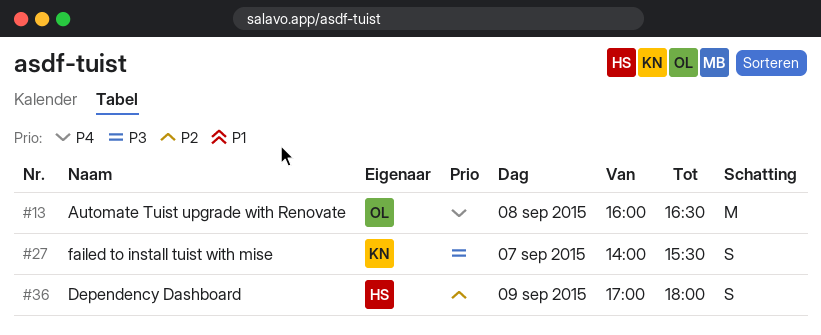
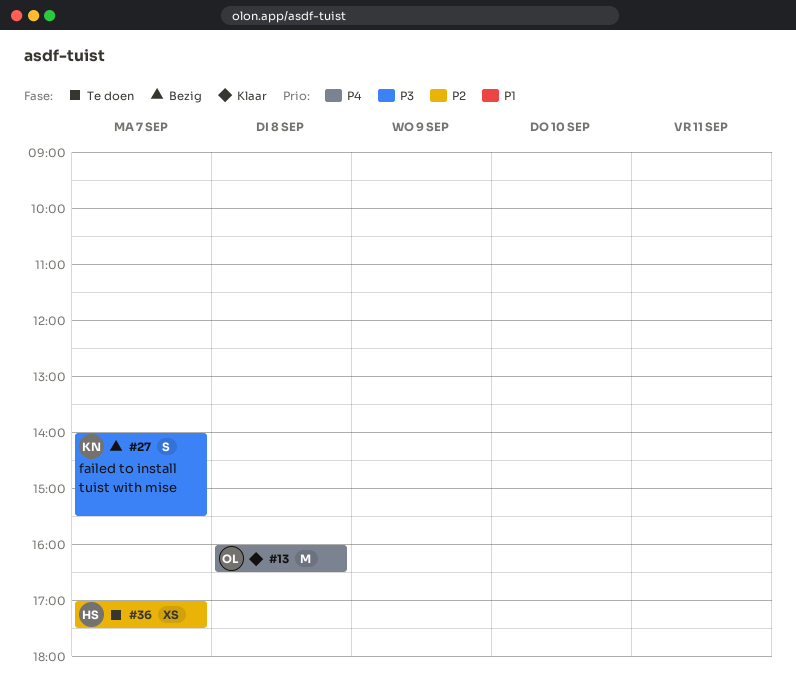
#36, estimate: S -> XS
#36, day: Sep 9 -> Sep 7
#36, ends: 18:00 -> 17:30

